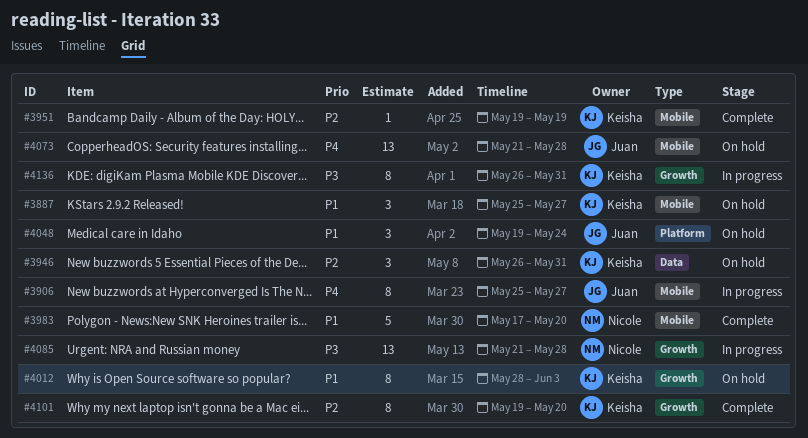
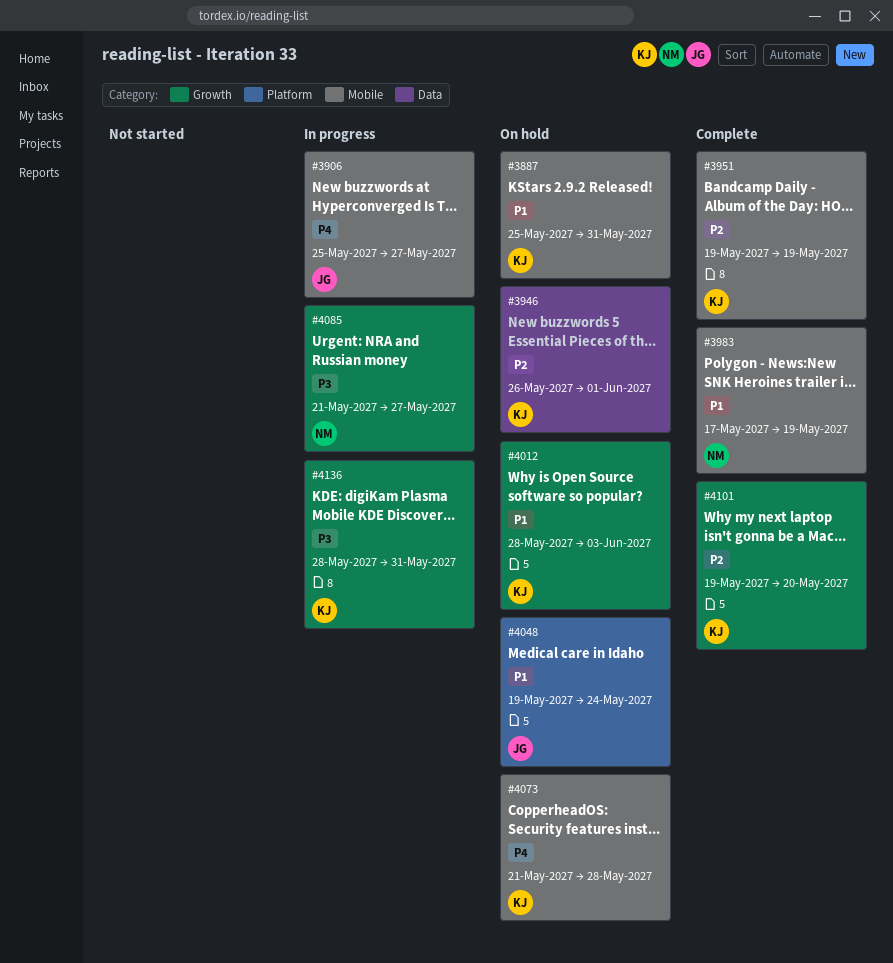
#3887, due: May 27 -> May 31
#3946, due: May 31 -> Jun 1
#3983, due: May 20 -> May 19
#4073, owner: Juan -> Keisha
#4085, due: May 28 -> May 27
#4136, start: May 26 -> May 28

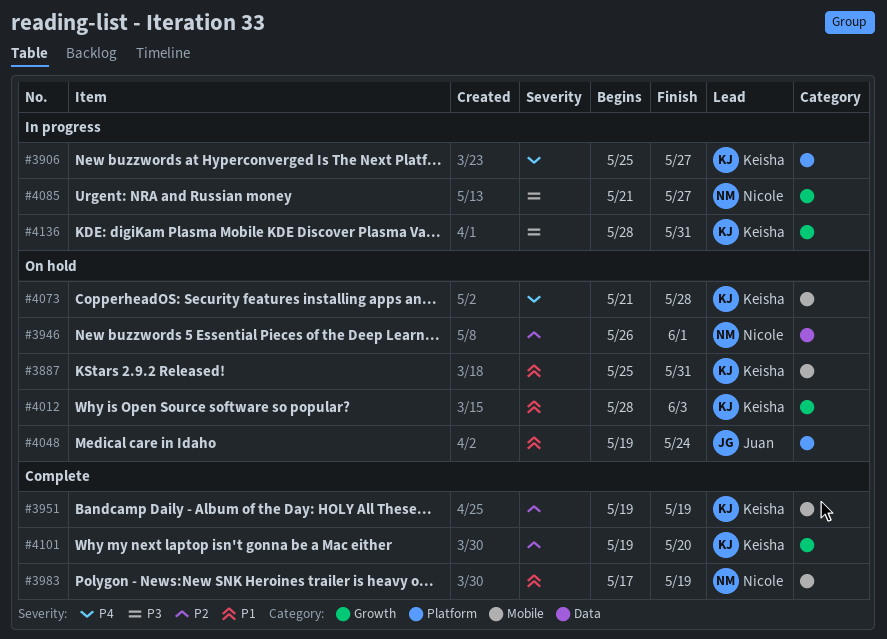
#3906, owner: Juan -> Keisha
#3906, label: Mobile -> Platform
#3946, owner: Keisha -> Nicole

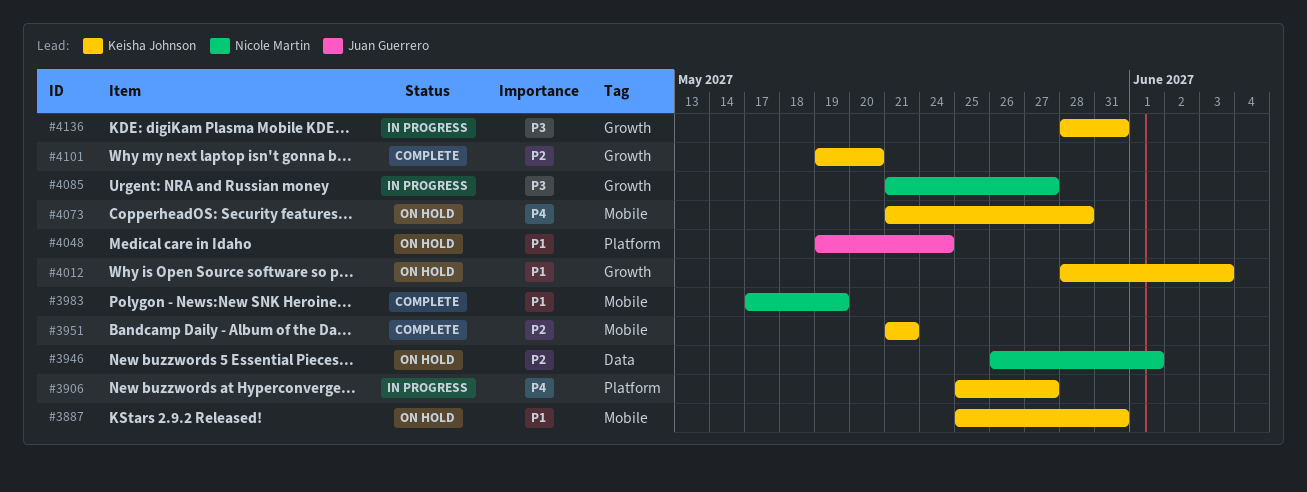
#3951, start: May 19 -> May 21
#3951, due: May 19 -> May 21

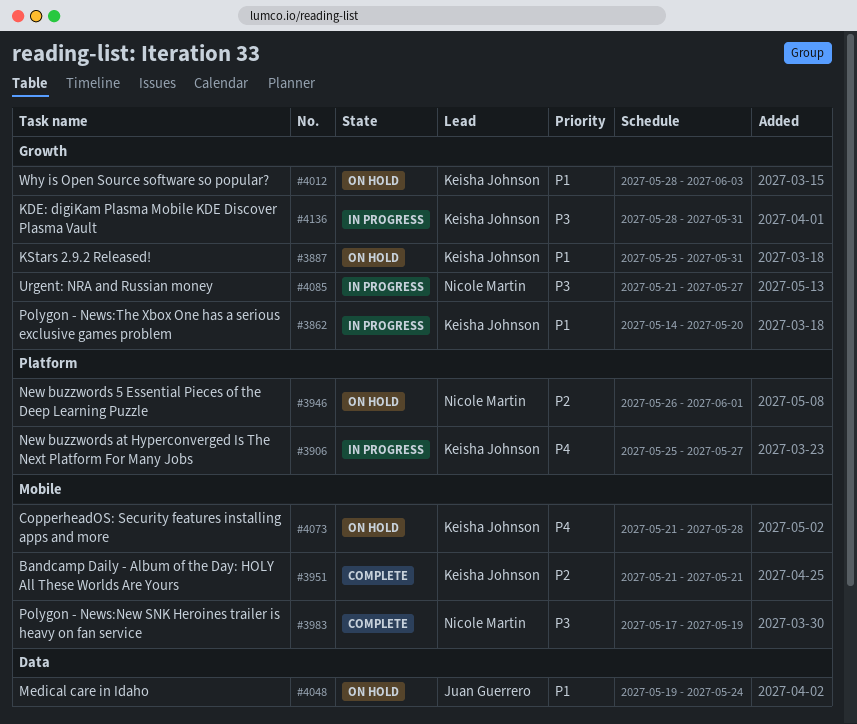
#3862: none -> present
#3887, label: Mobile -> Growth
#3946, label: Data -> Platform
#3983, priority: P1 -> P3
#4048, label: Platform -> Data
#4101: present -> none

